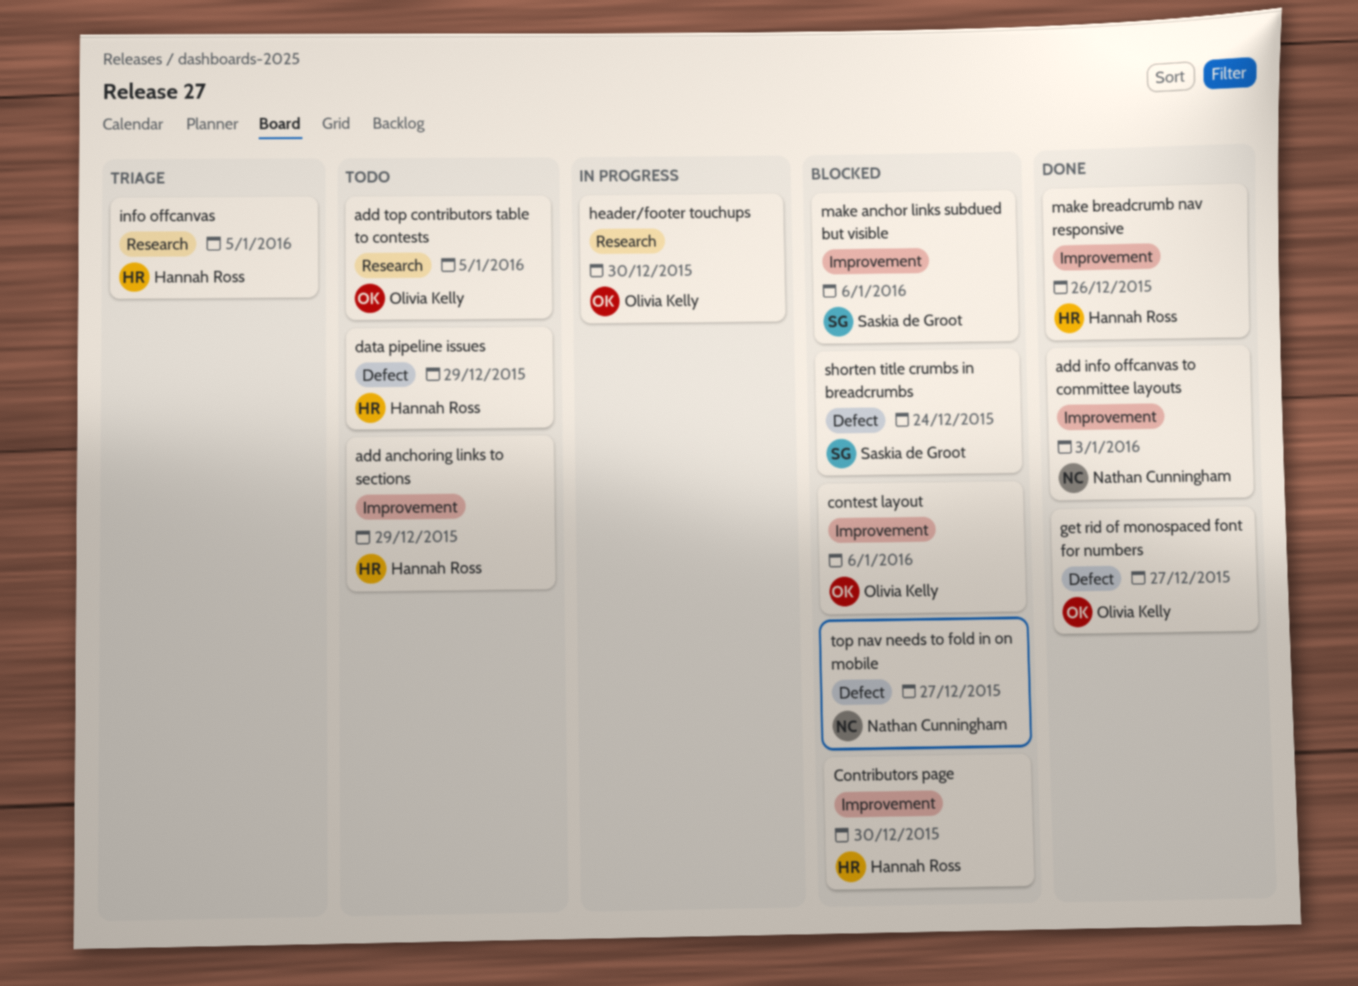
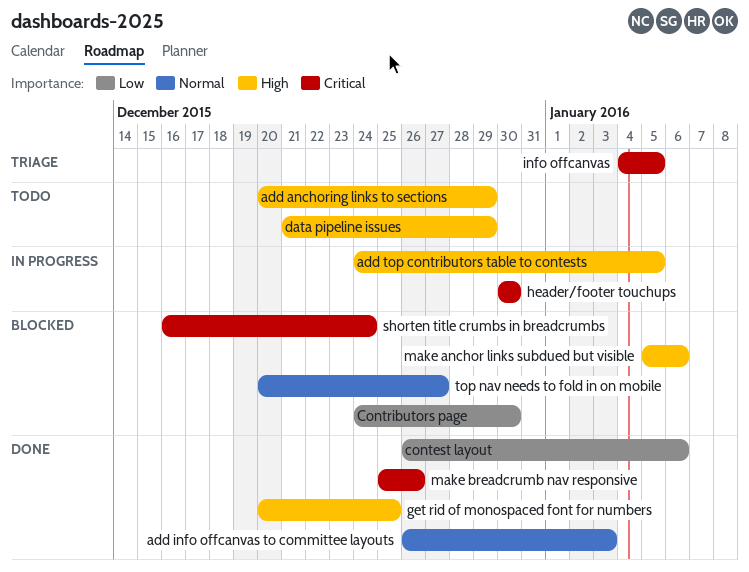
add top contributors table to contests, status: Todo -> In progress
contest layout, status: Blocked -> Done
get rid of monospaced font for numbers, due: Dec 27 -> Dec 25

